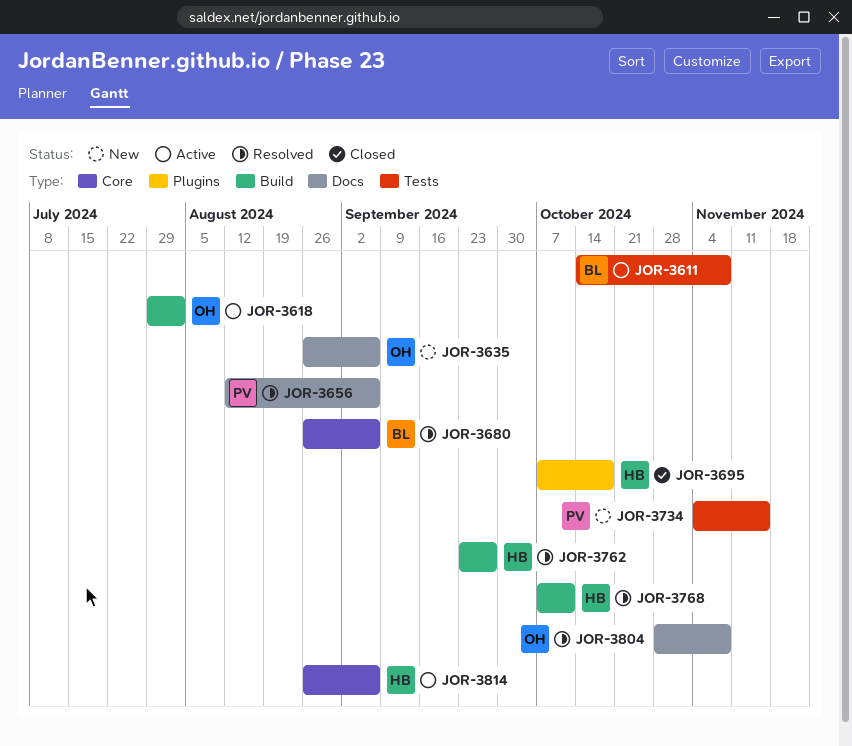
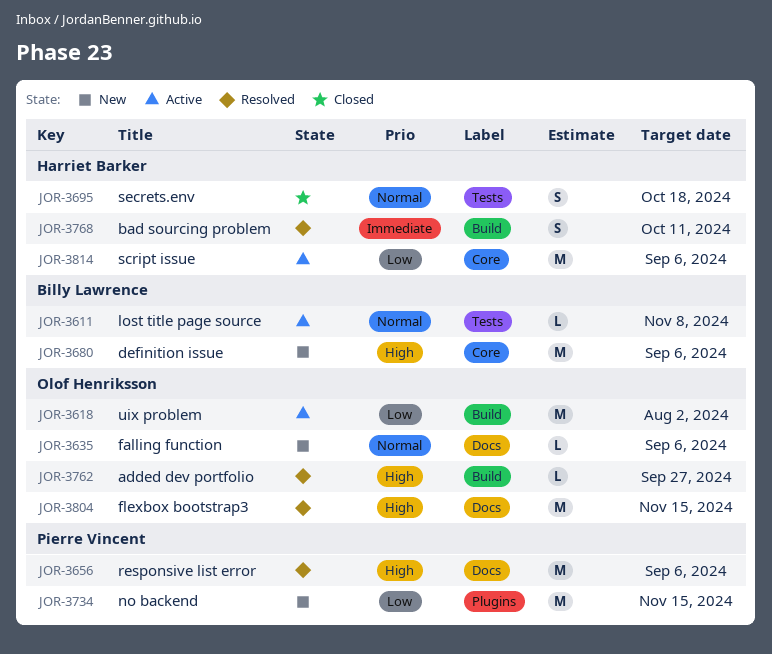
JOR-3680, status: Resolved -> New
JOR-3695, label: Plugins -> Tests
JOR-3734, label: Tests -> Plugins
JOR-3762, owner: Harriet Barker -> Olof Henriksson
JOR-3804, due: Nov 8 -> Nov 15

